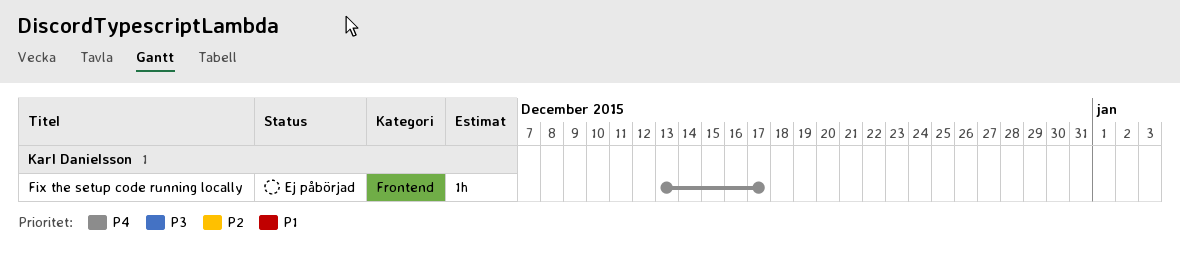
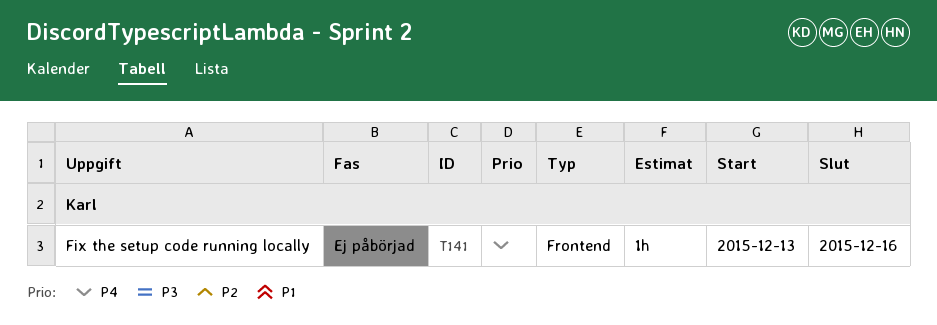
Fix the setup code running locally, due: Dec 17 -> Dec 16

